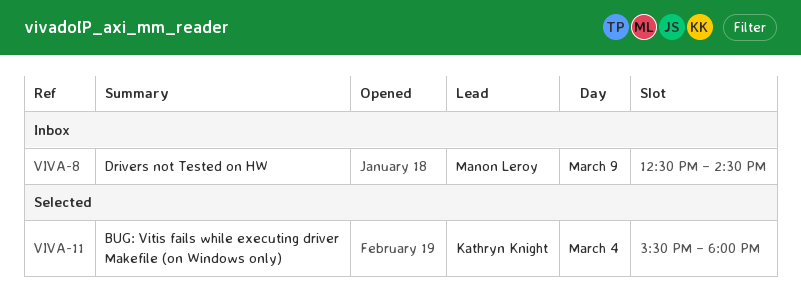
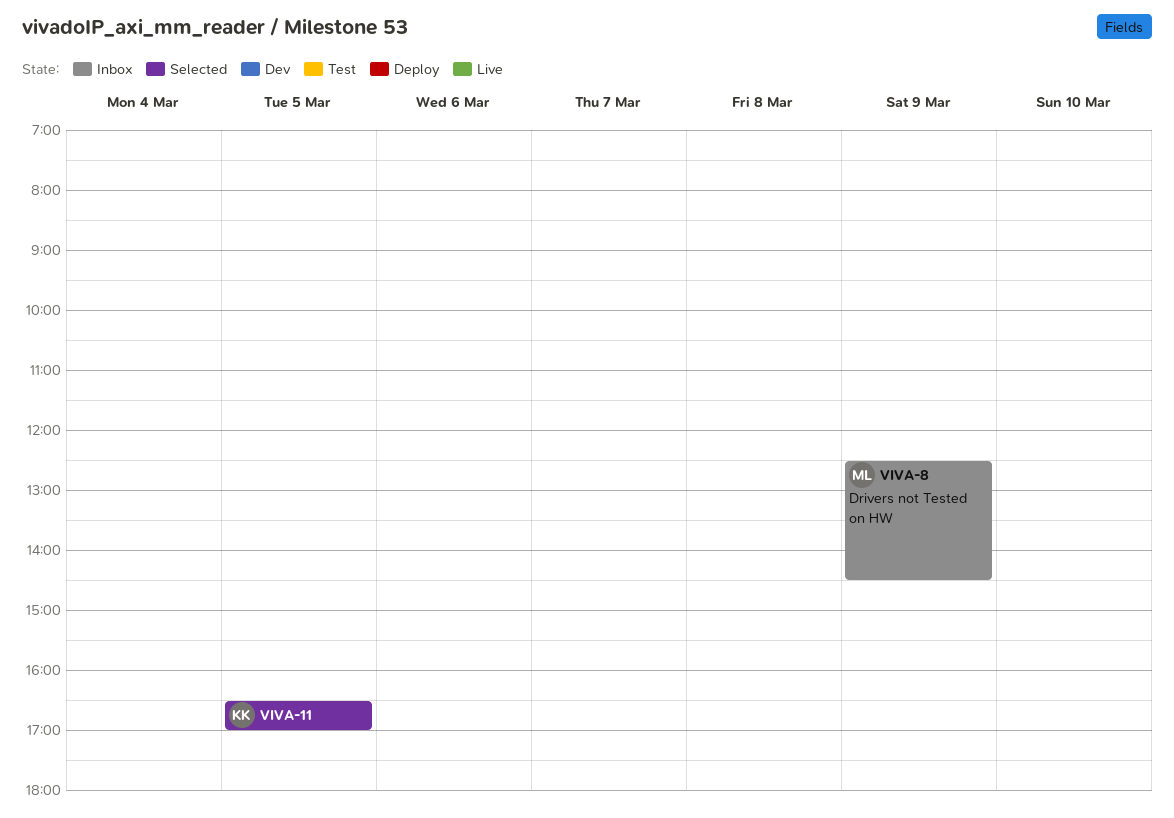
VIVA-11, day: Mar 4 -> Mar 5
VIVA-11, begins: 15:30 -> 16:30
VIVA-11, ends: 18:00 -> 17:00

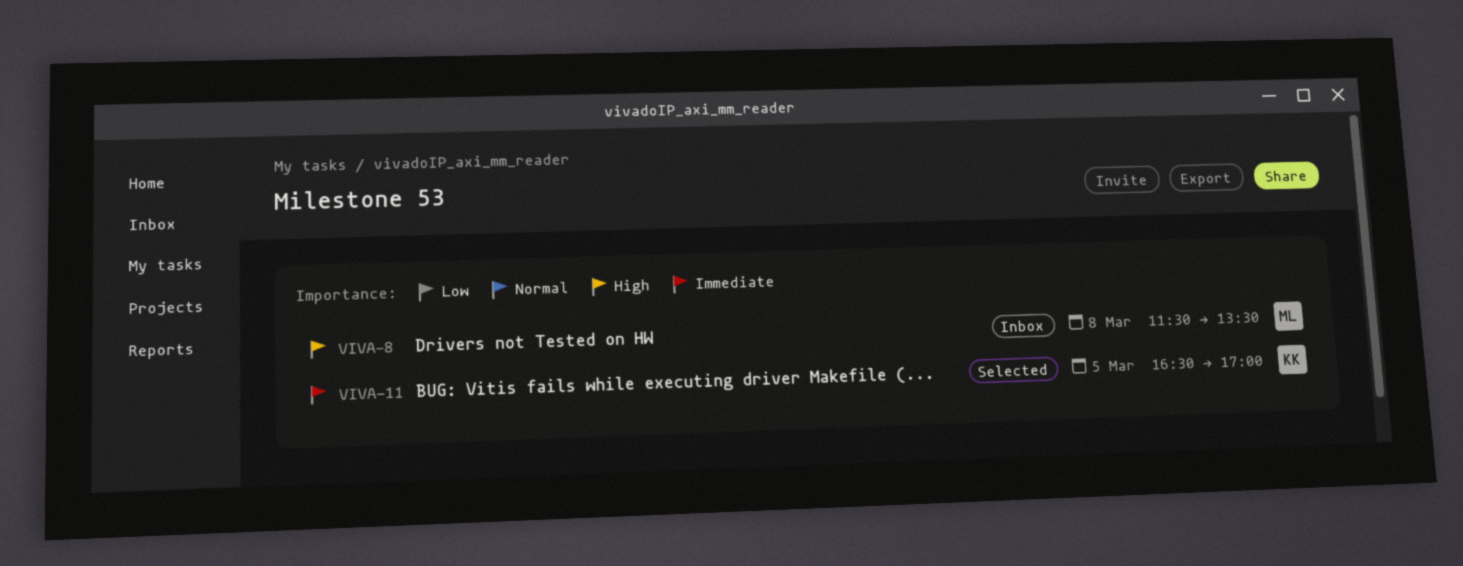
VIVA-8, day: Mar 9 -> Mar 8
VIVA-8, begins: 12:30 -> 11:30
VIVA-8, ends: 14:30 -> 13:30

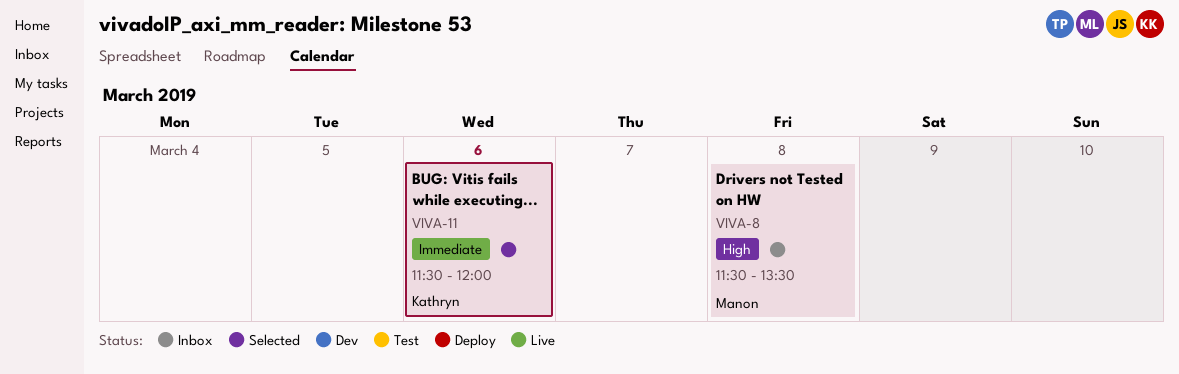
VIVA-11, day: Mar 5 -> Mar 6
VIVA-11, begins: 16:30 -> 11:30
VIVA-11, ends: 17:00 -> 12:00

